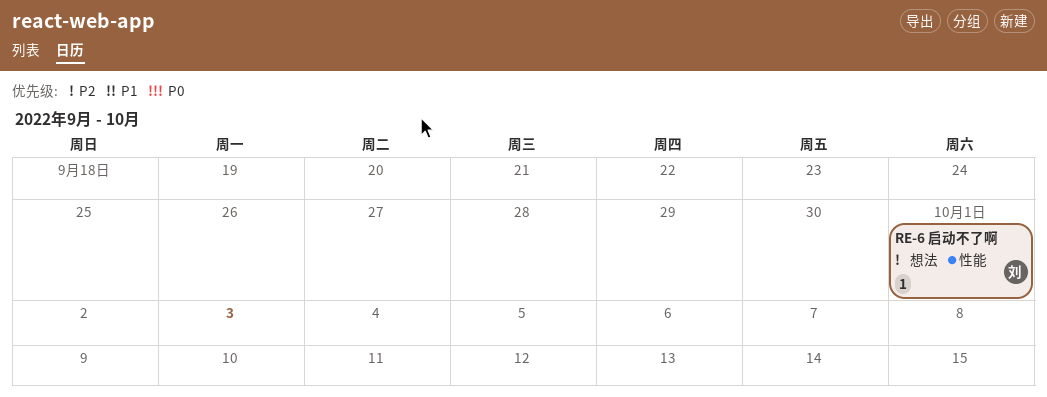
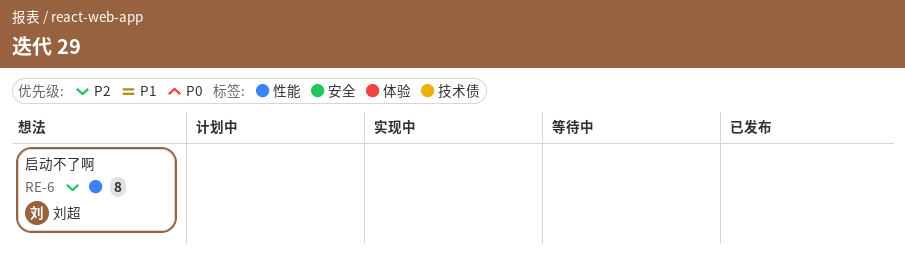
RE-6, estimate: 1 -> 8

